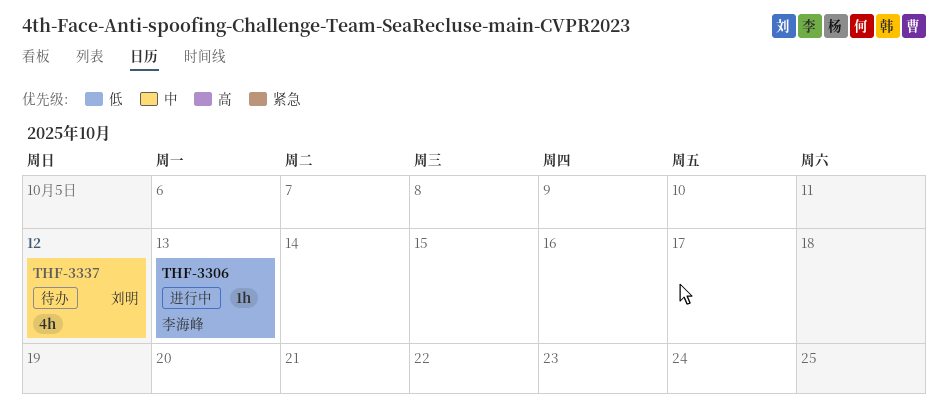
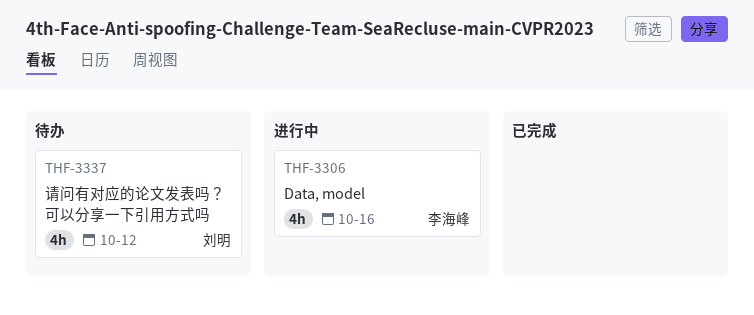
THF-3306, estimate: 1h -> 4h
THF-3306, due: Oct 13 -> Oct 16

